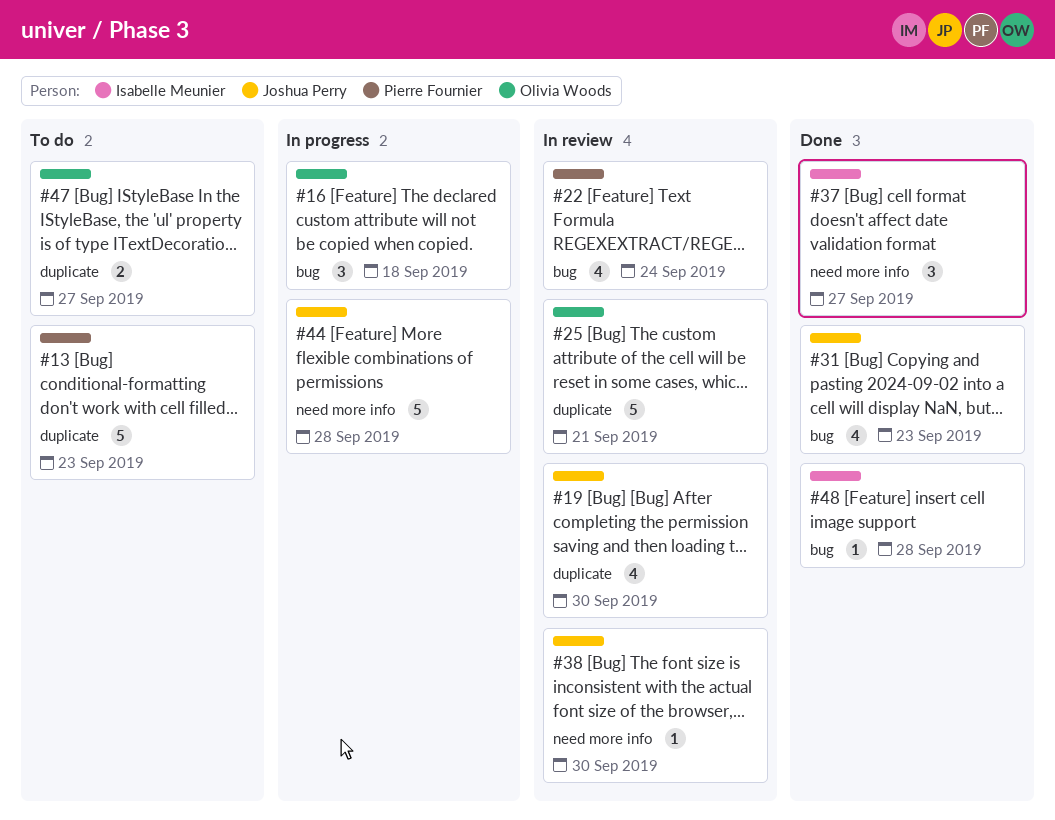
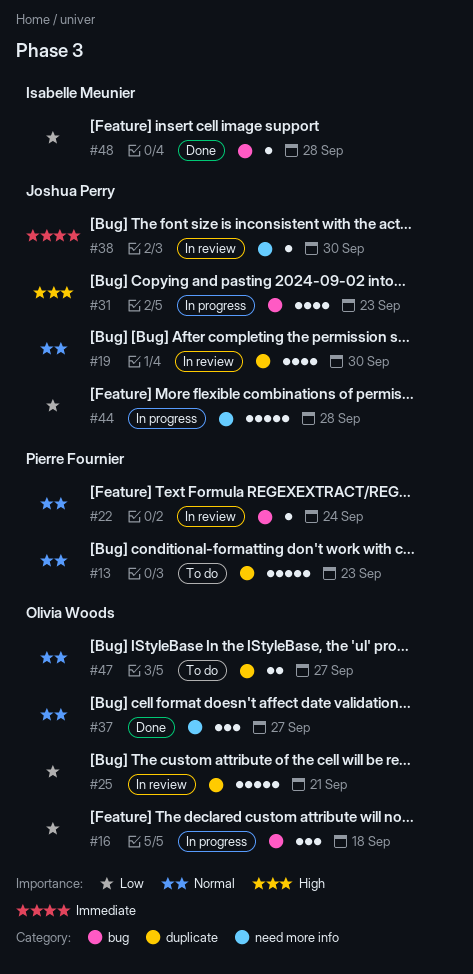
#22, estimate: 4 -> 1
#31, status: Done -> In progress
#37, owner: Isabelle Meunier -> Olivia Woods

